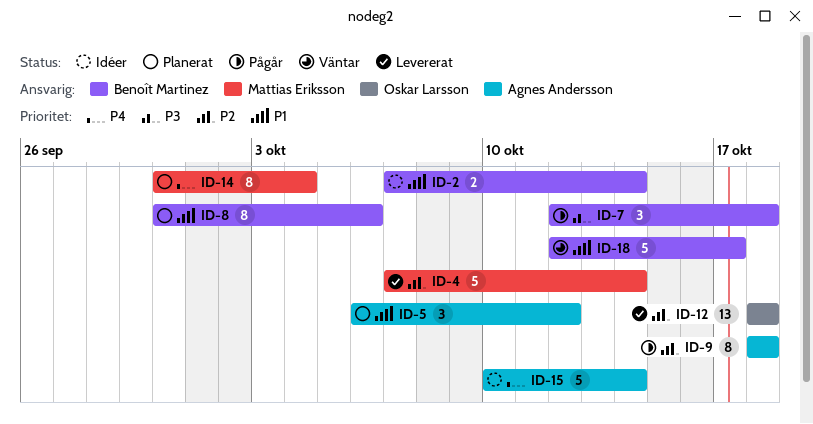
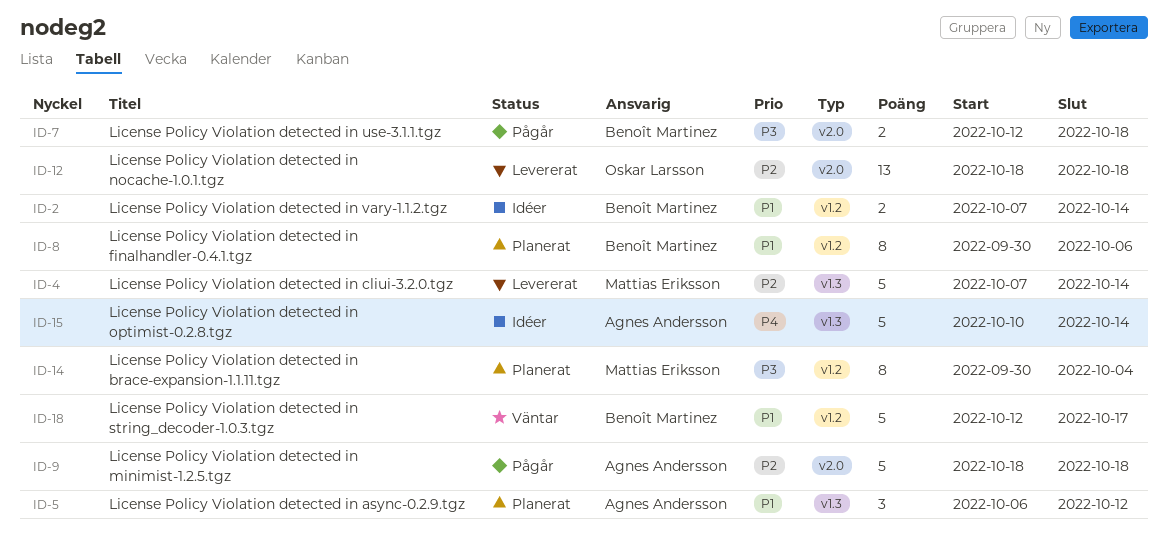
ID-7, estimate: 3 -> 2
ID-9, estimate: 8 -> 5
ID-14, priority: P4 -> P3

